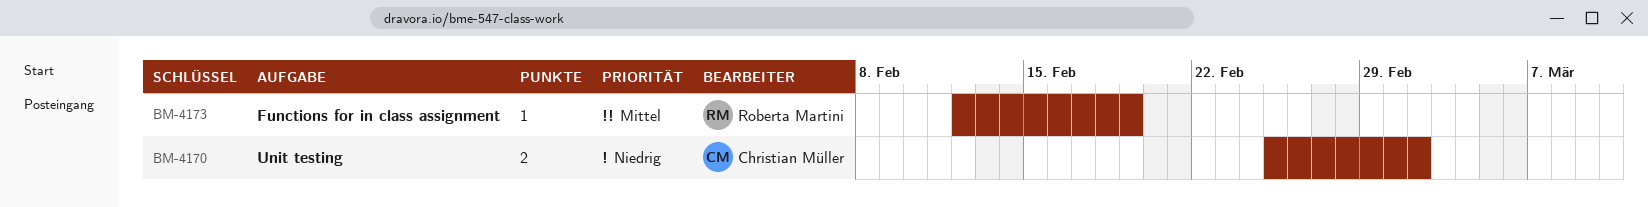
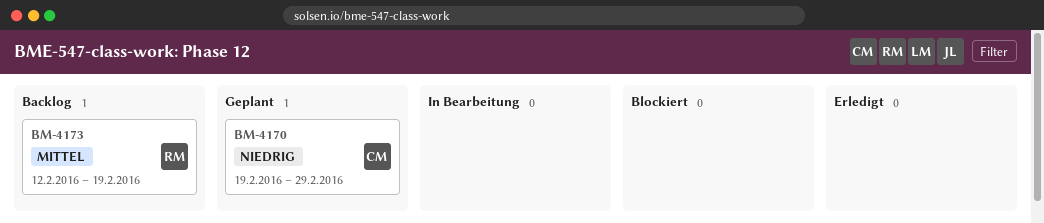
BM-4170, start: Feb 25 -> Feb 19
BM-4170, due: Mar 2 -> Feb 29

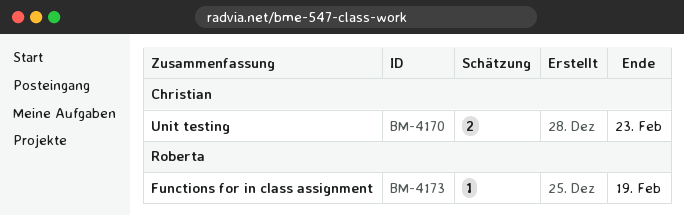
BM-4170, due: Feb 29 -> Feb 23

